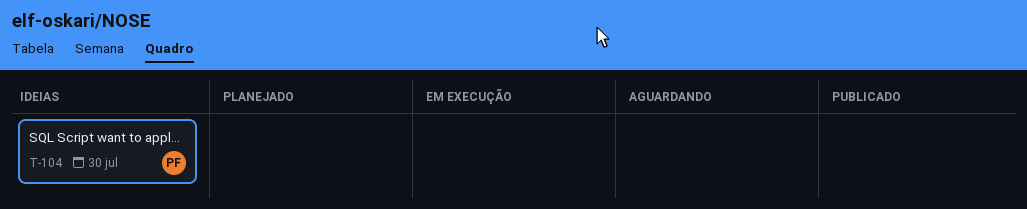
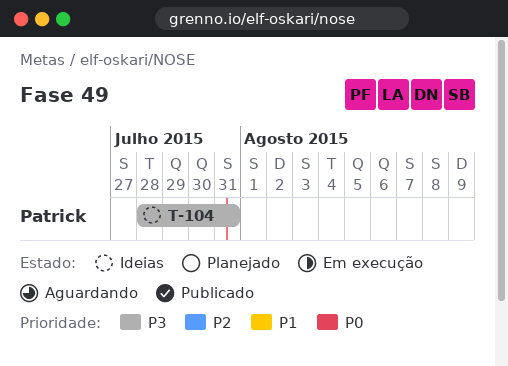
T-104, due: Jul 30 -> Jul 31

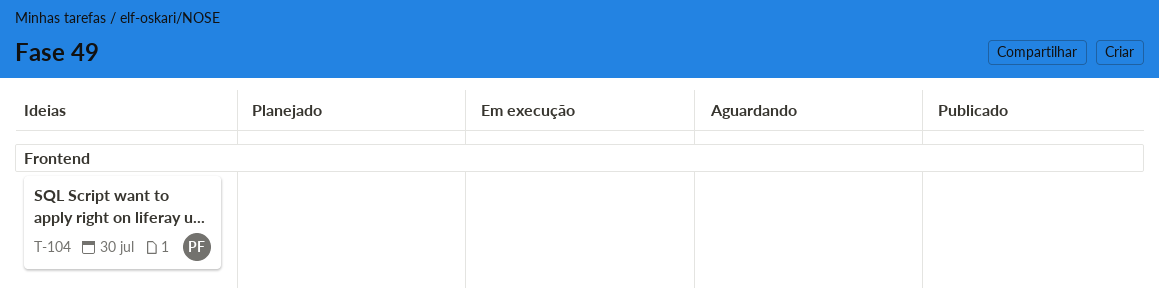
T-104, due: Jul 31 -> Jul 30

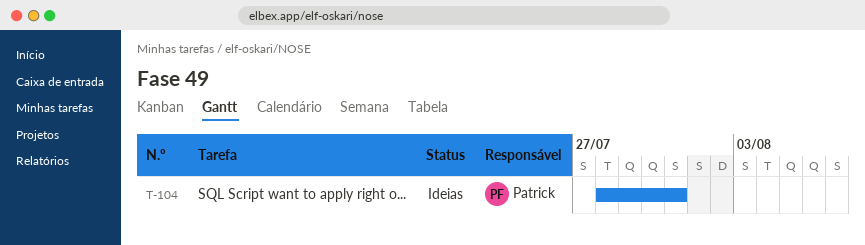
T-104, due: Jul 30 -> Jul 31

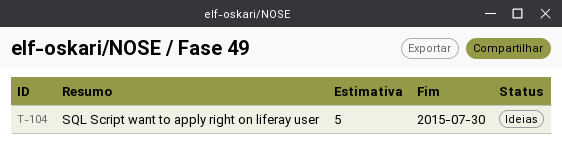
T-104, due: Jul 31 -> Jul 30

